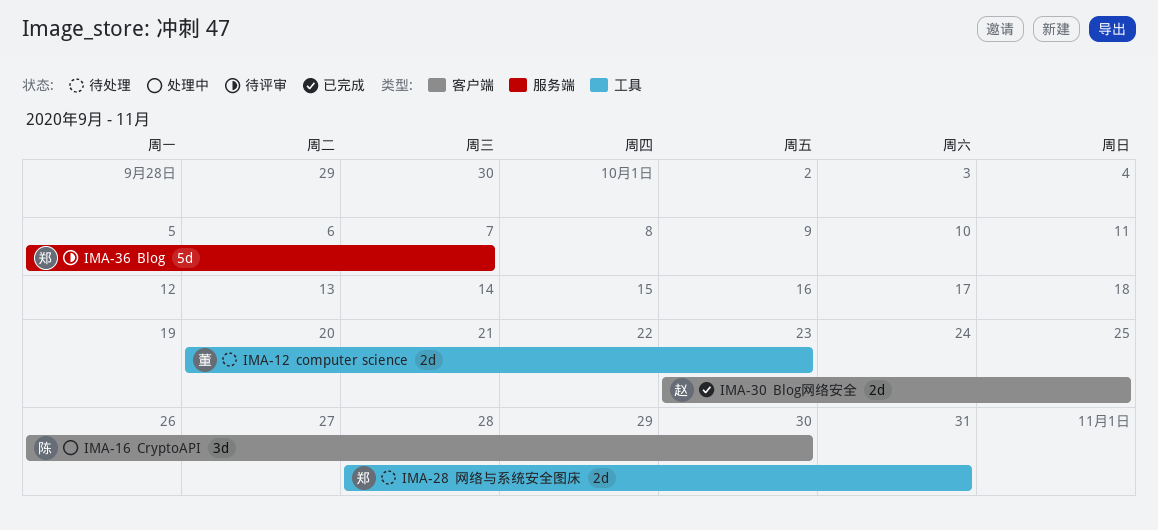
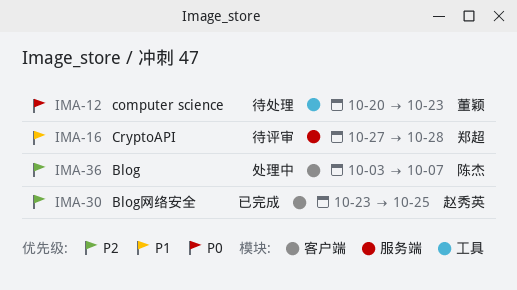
IMA-16, status: 处理中 -> 待评审
IMA-16, owner: 陈杰 -> 郑超
IMA-16, label: 客户端 -> 服务端
IMA-16, start: Oct 26 -> Oct 27
IMA-16, due: Oct 30 -> Oct 28
IMA-28: present -> none
IMA-36, status: 待评审 -> 处理中
IMA-36, owner: 郑超 -> 陈杰
IMA-36, label: 服务端 -> 客户端
IMA-36, start: Oct 5 -> Oct 3

